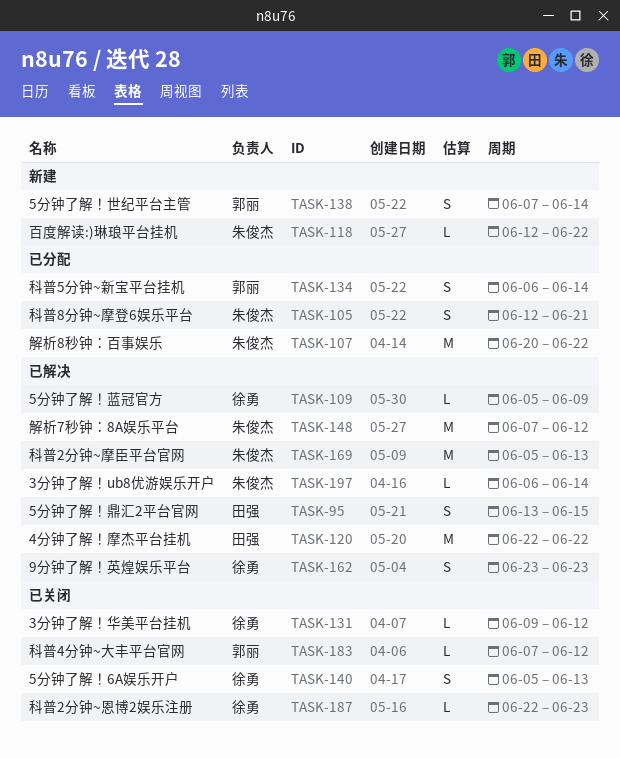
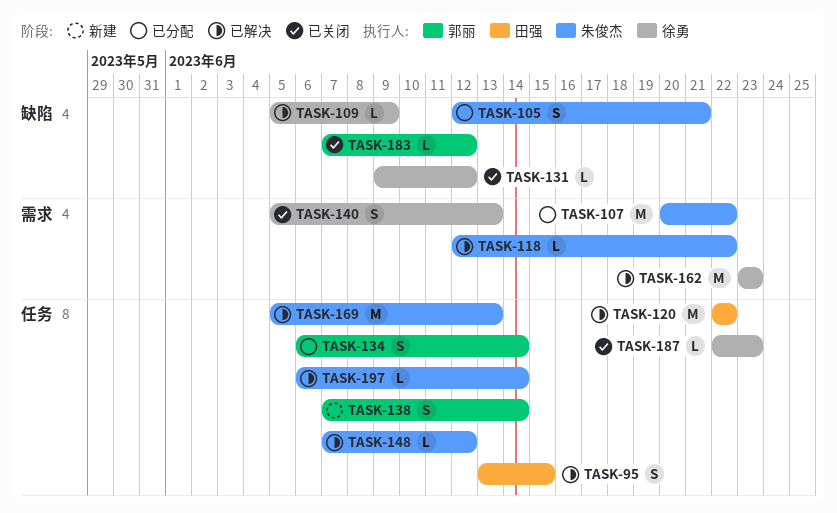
TASK-118, status: 新建 -> 已解决
TASK-148, estimate: M -> L
TASK-162, estimate: S -> M

